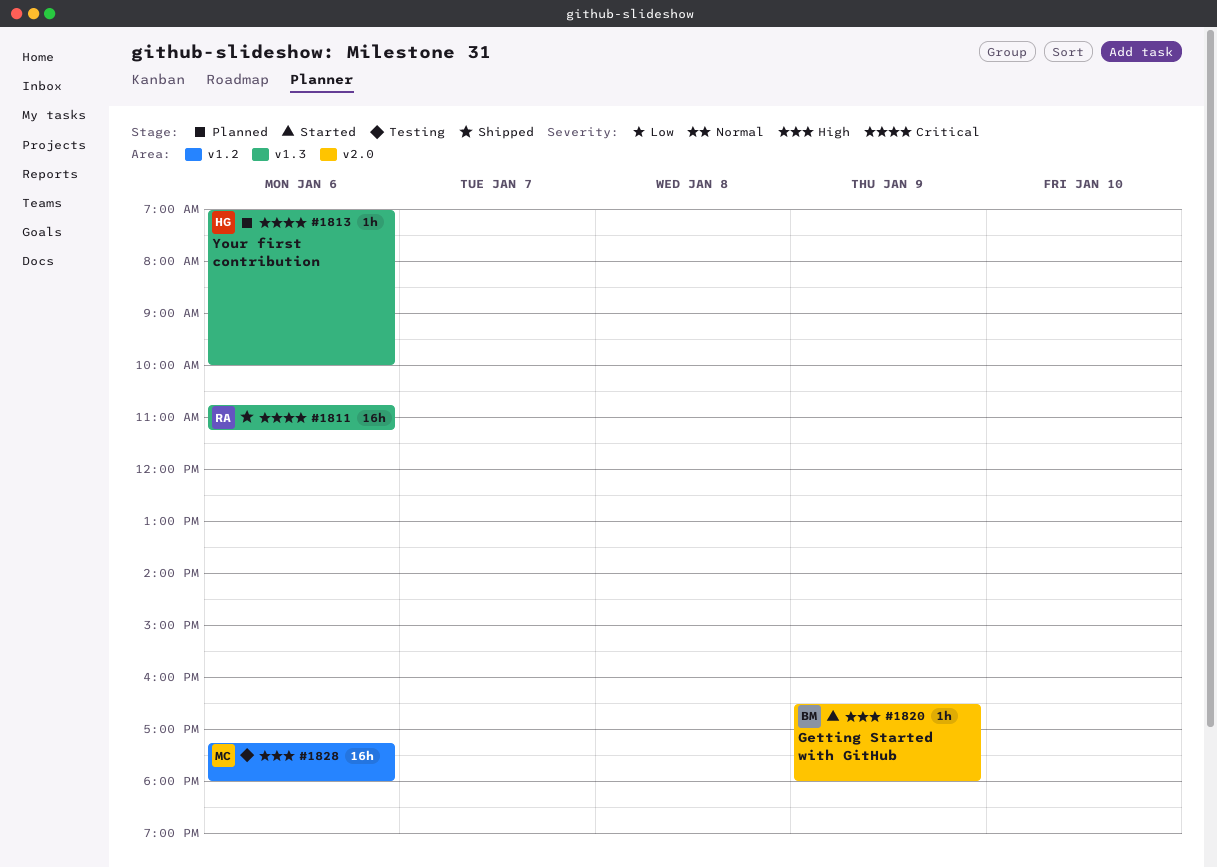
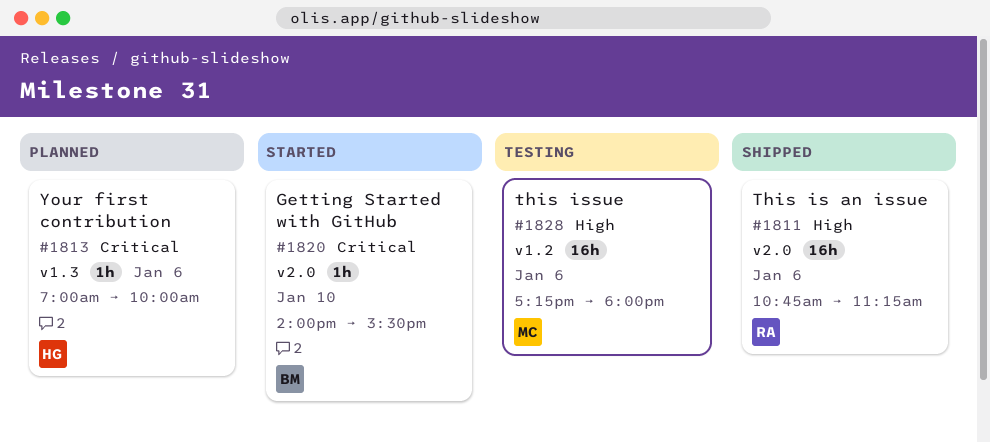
#1811, priority: Critical -> High
#1811, label: v1.3 -> v2.0
#1820, priority: High -> Critical
#1820, day: Jan 9 -> Jan 10
#1820, begins: 16:30 -> 14:00
#1820, ends: 18:00 -> 15:30

